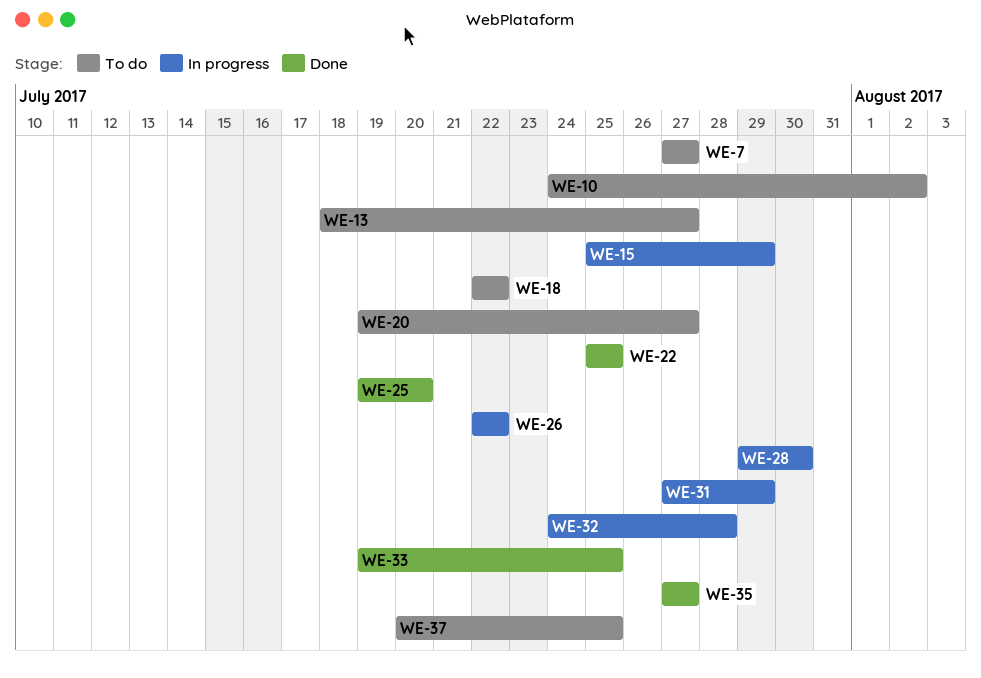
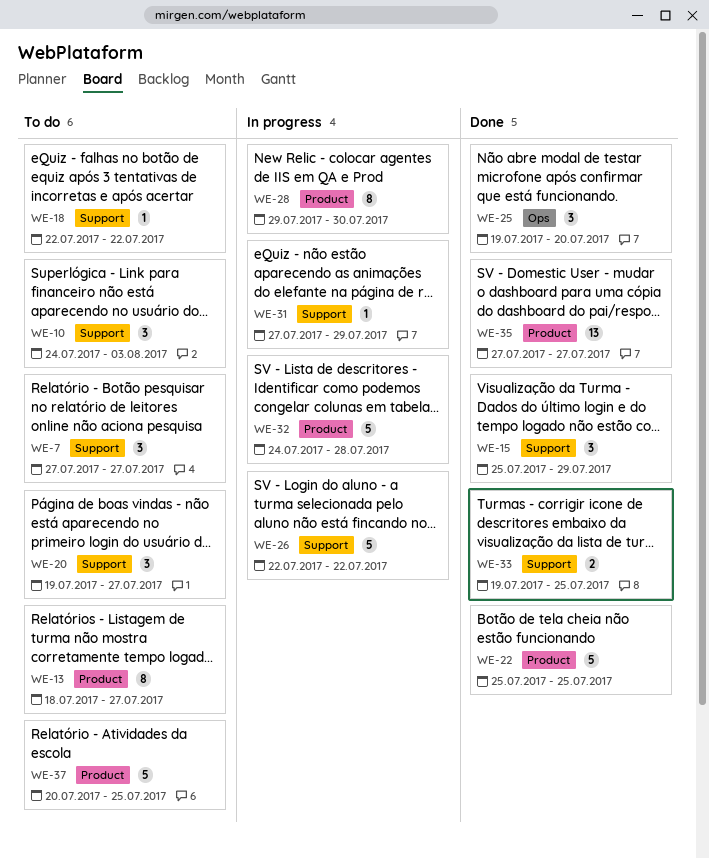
WE-10, due: Aug 2 -> Aug 3
WE-15, status: In progress -> Done

